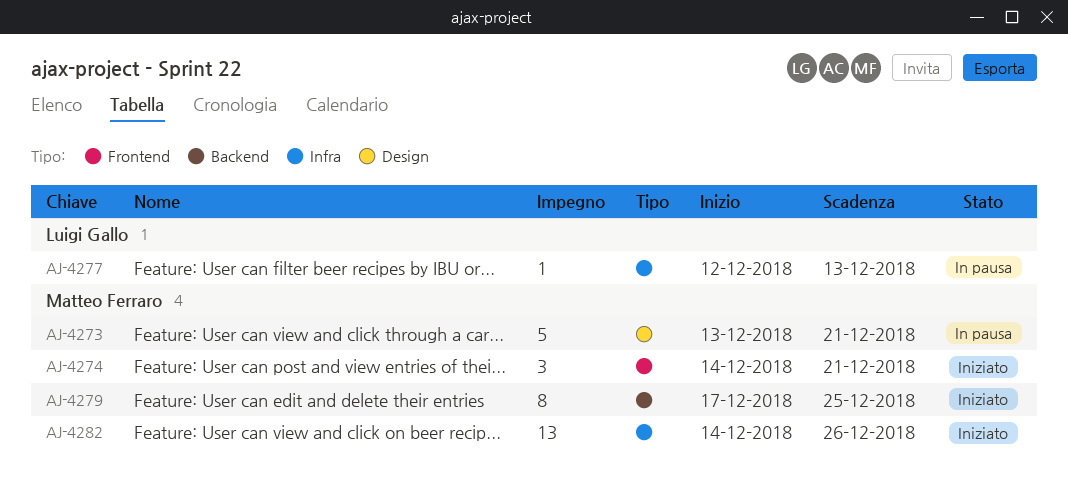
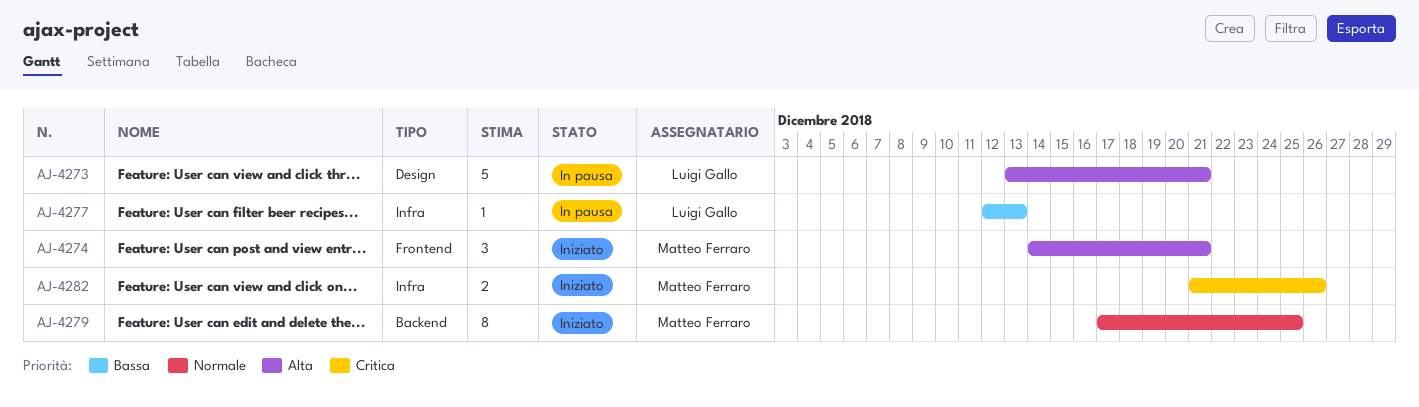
AJ-4273, owner: Matteo Ferraro -> Luigi Gallo
AJ-4282, estimate: 13 -> 2
AJ-4282, start: Dec 14 -> Dec 21

